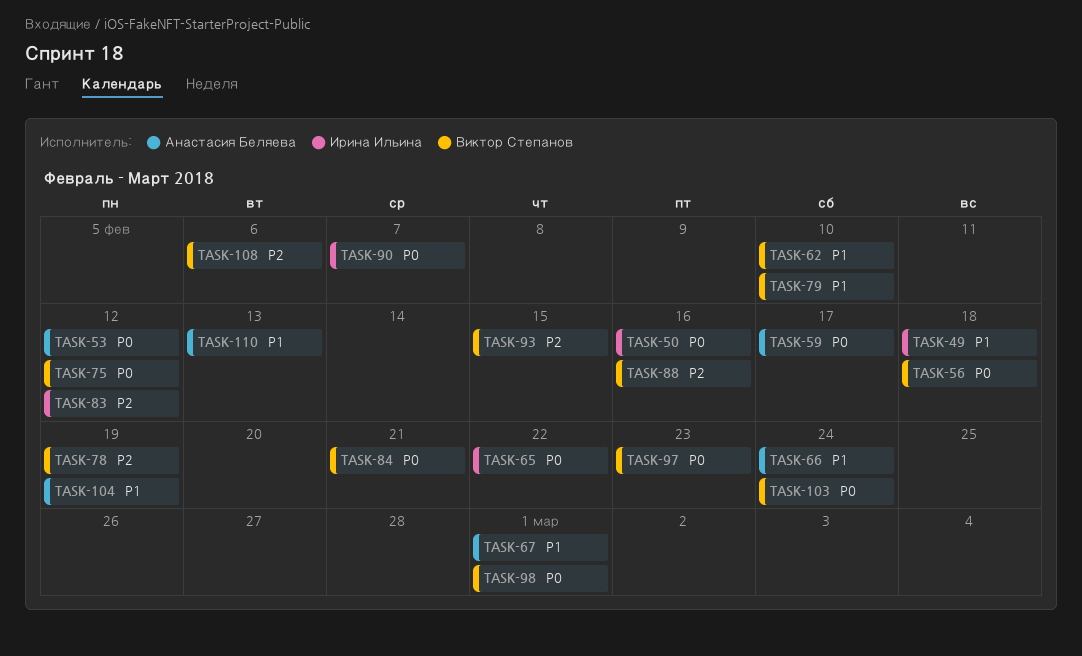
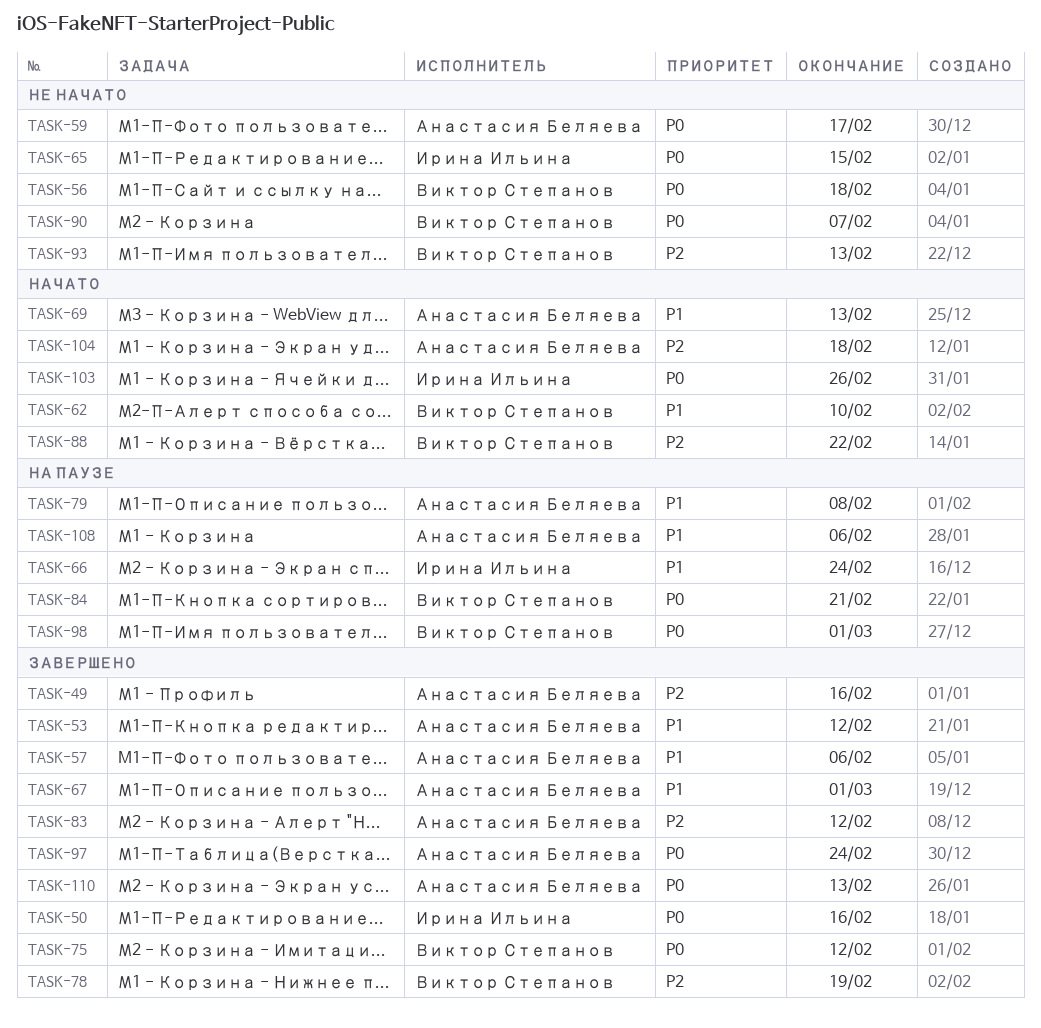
TASK-49, owner: Ирина Ильина -> Анастасия Беляева
TASK-49, priority: P1 -> P2
TASK-49, due: Feb 18 -> Feb 16
TASK-53, priority: P0 -> P1
TASK-57: none -> present
TASK-65, due: Feb 22 -> Feb 15
TASK-66, owner: Анастасия Беляева -> Ирина Ильина
TASK-69: none -> present
TASK-79, owner: Виктор Степанов -> Анастасия Беляева
TASK-79, due: Feb 10 -> Feb 8
TASK-83, owner: Ирина Ильина -> Анастасия Беляева
TASK-88, due: Feb 16 -> Feb 22
TASK-90, owner: Ирина Ильина -> Виктор Степанов
TASK-93, due: Feb 15 -> Feb 13
TASK-97, owner: Виктор Степанов -> Анастасия Беляева
TASK-97, due: Feb 23 -> Feb 24
TASK-103, owner: Виктор Степанов -> Ирина Ильина
TASK-103, due: Feb 24 -> Feb 26
TASK-104, priority: P1 -> P2
TASK-104, due: Feb 19 -> Feb 18
TASK-108, owner: Виктор Степанов -> Анастасия Беляева
TASK-108, priority: P2 -> P1
TASK-110, priority: P1 -> P0

